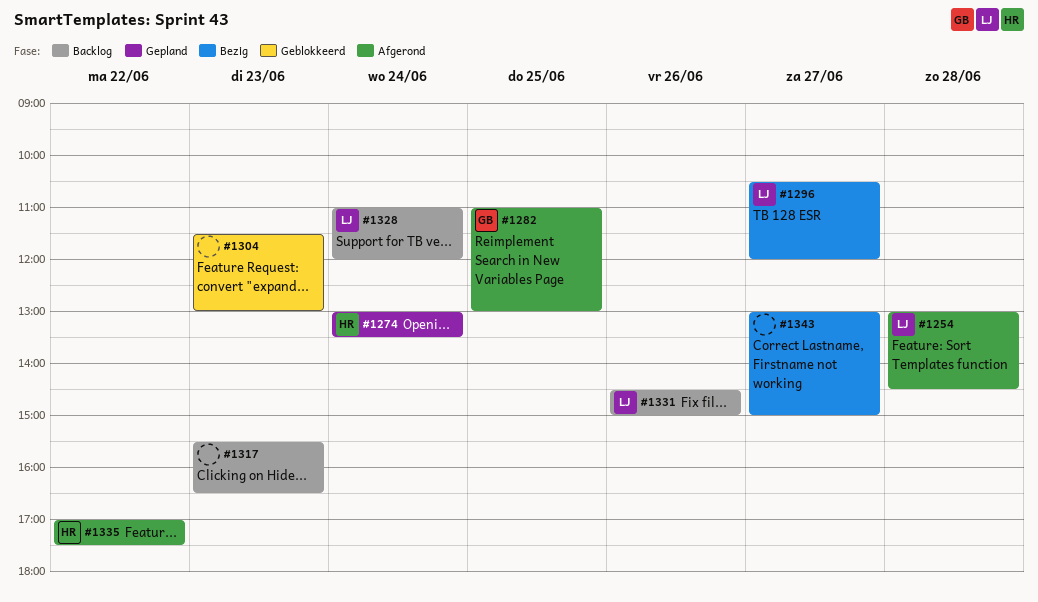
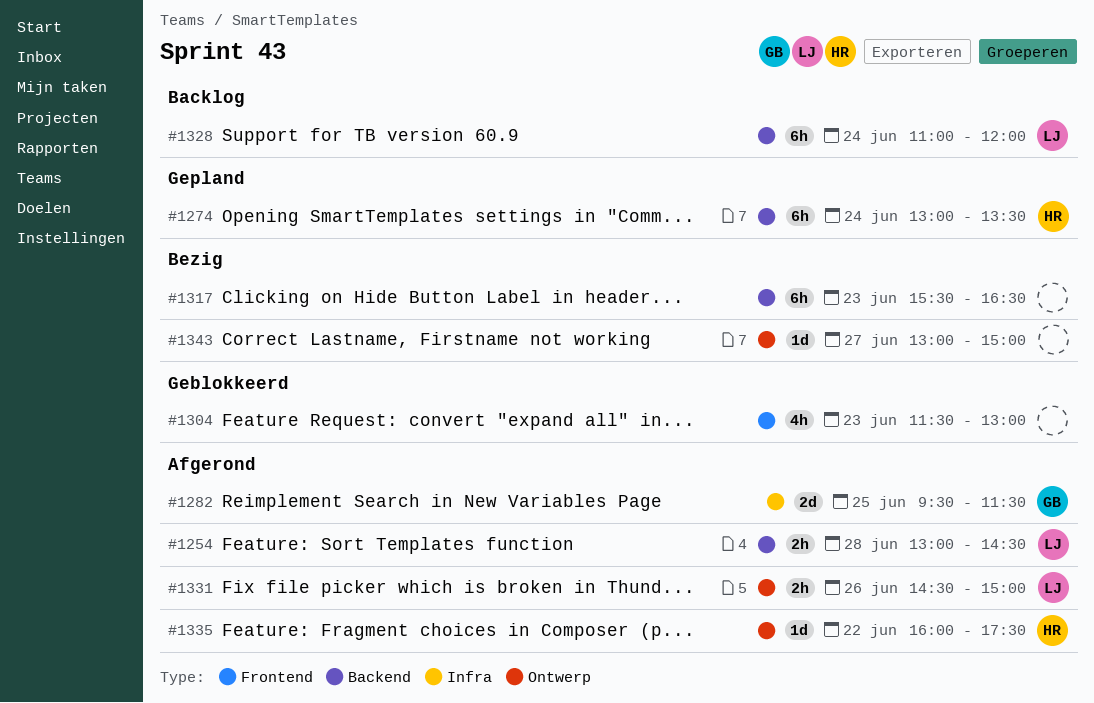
#1282, begins: 11:00 -> 09:30
#1282, ends: 13:00 -> 11:30
#1296: present -> none
#1317, status: Backlog -> Bezig
#1331, status: Backlog -> Afgerond
#1335, begins: 17:00 -> 16:00

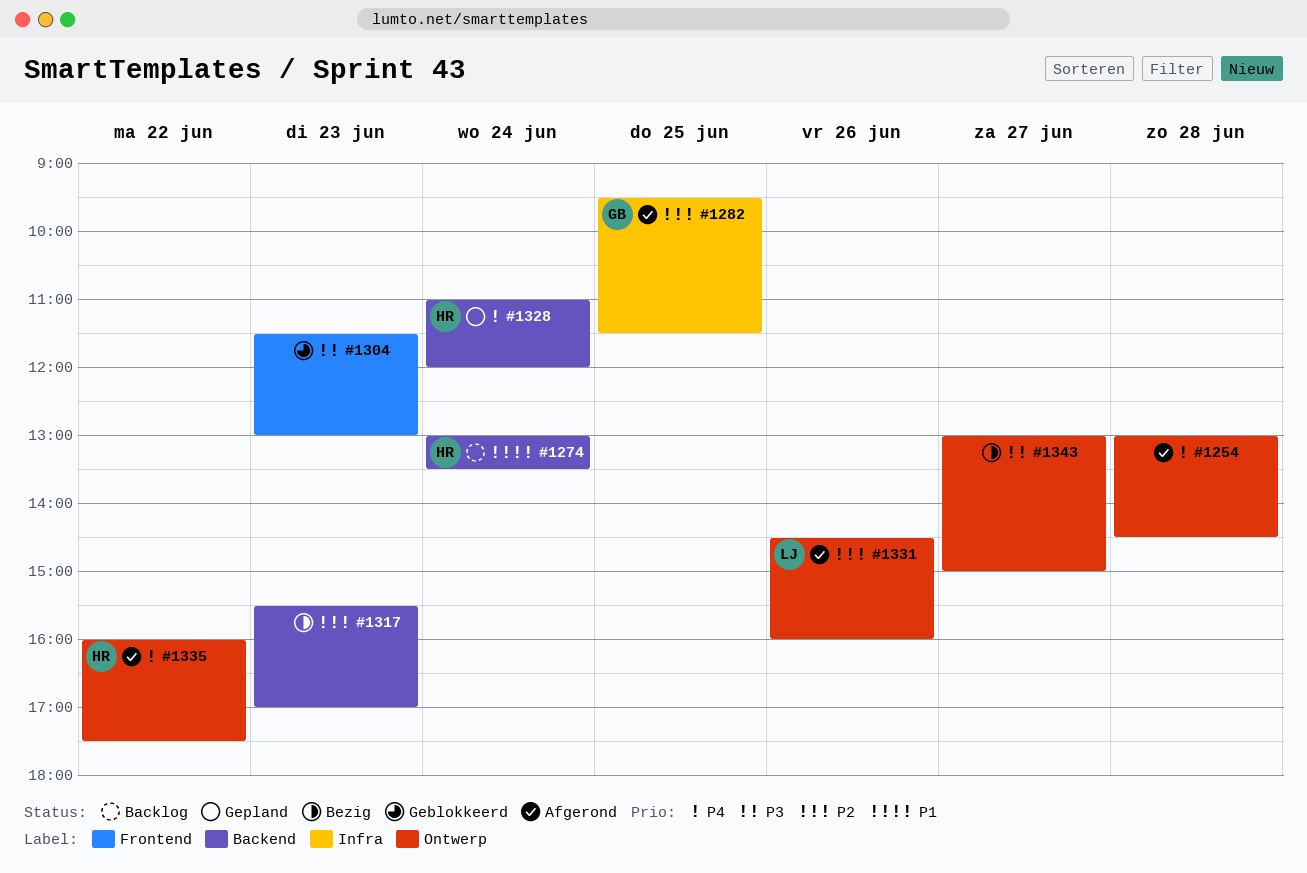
#1254, owner: LJ -> none
#1254, label: Backend -> Ontwerp
#1274, status: Gepland -> Backlog
#1317, ends: 16:30 -> 17:00
#1328, status: Backlog -> Gepland
#1328, owner: LJ -> HR
#1331, ends: 15:00 -> 16:00

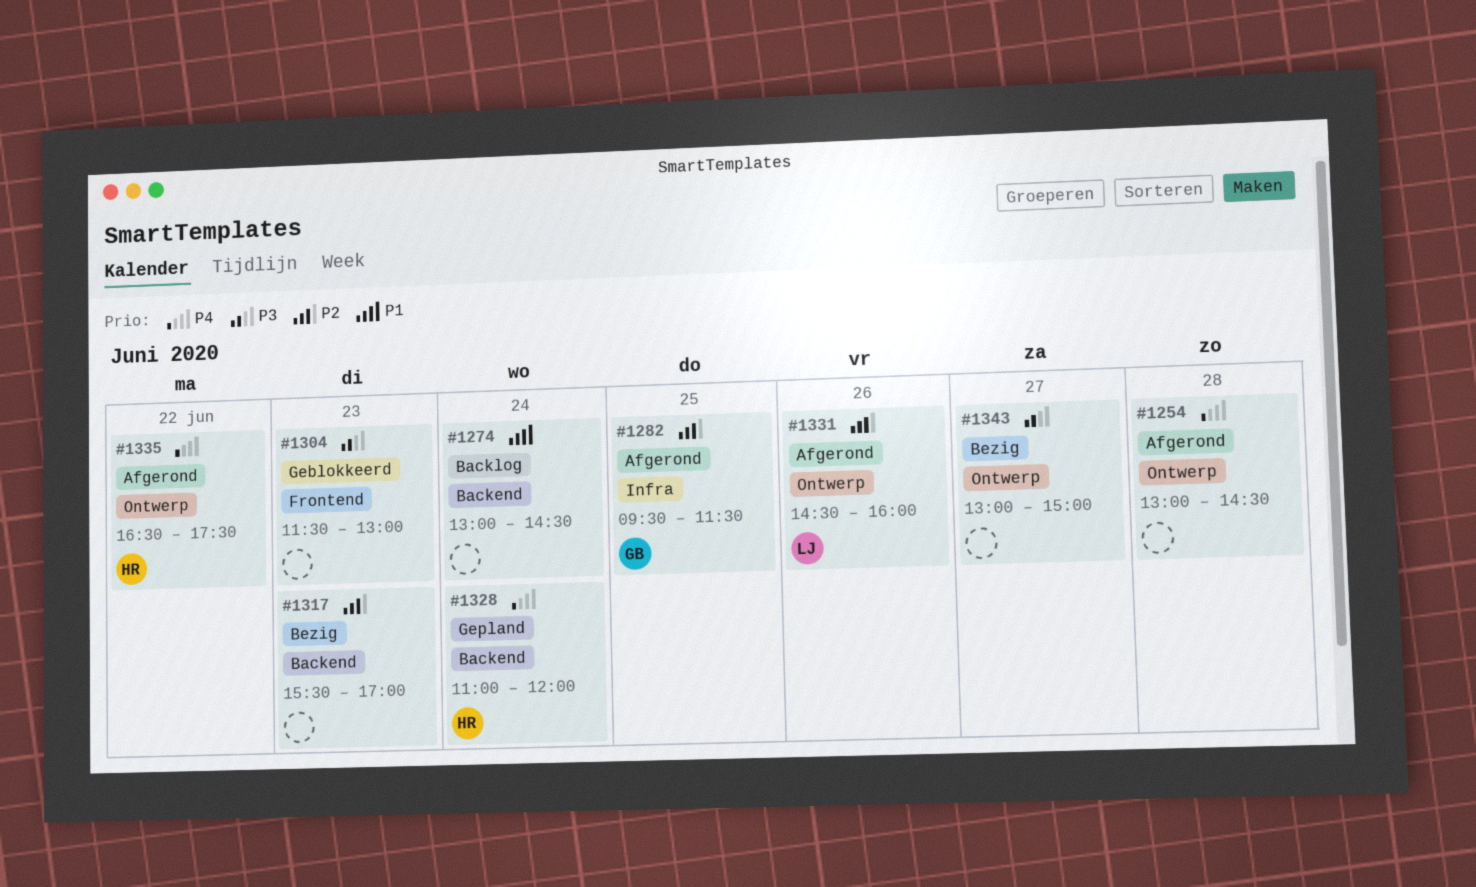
#1274, owner: HR -> none
#1274, ends: 13:30 -> 14:30
#1335, begins: 16:00 -> 16:30

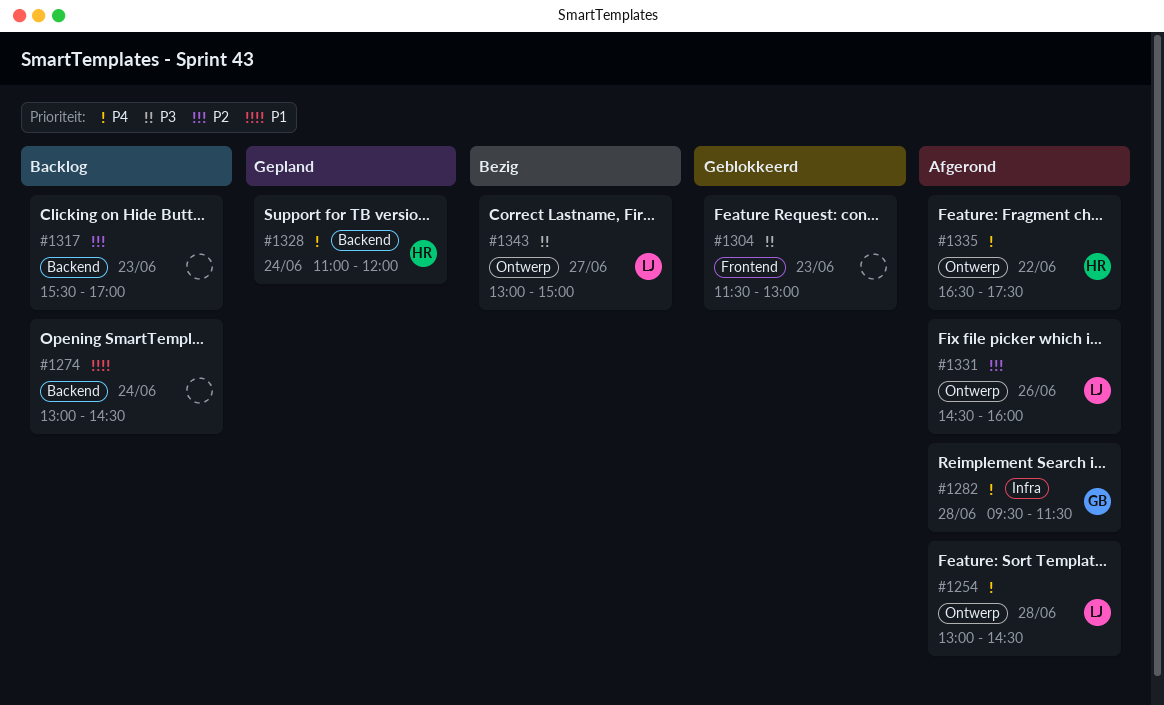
#1254, owner: none -> LJ
#1282, priority: P2 -> P4
#1282, day: Jun 25 -> Jun 28
#1317, status: Bezig -> Backlog
#1343, owner: none -> LJ

